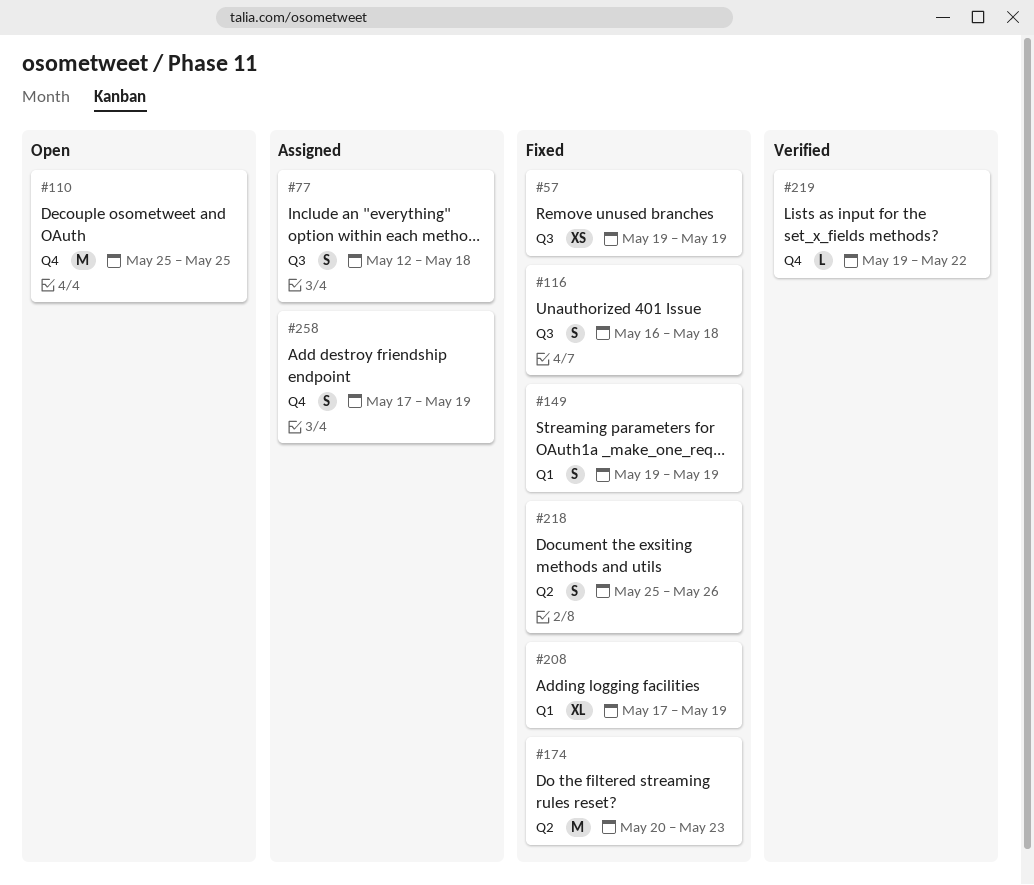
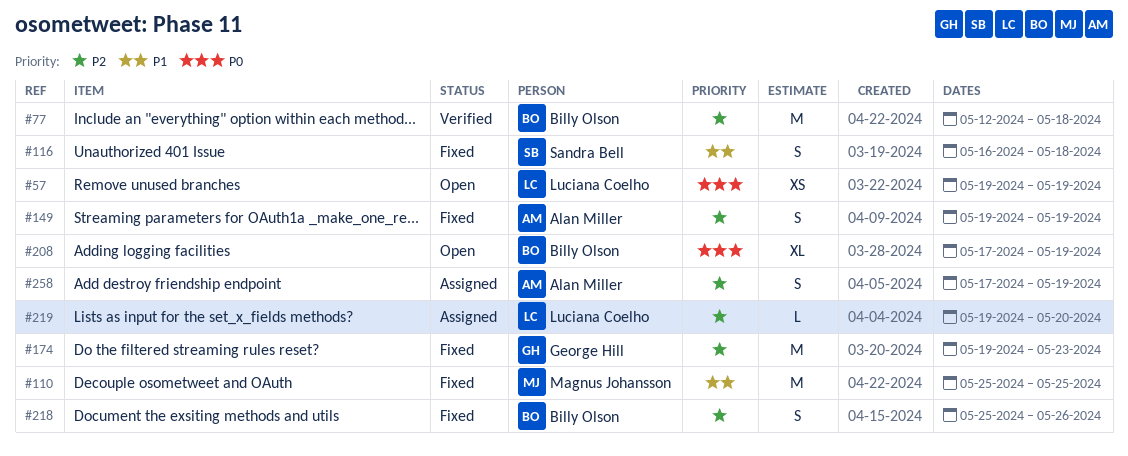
#57, status: Fixed -> Open
#77, status: Assigned -> Verified
#77, estimate: S -> M
#110, status: Open -> Fixed
#174, start: May 20 -> May 19
#208, status: Fixed -> Open
#219, status: Verified -> Assigned
#219, due: May 22 -> May 20

